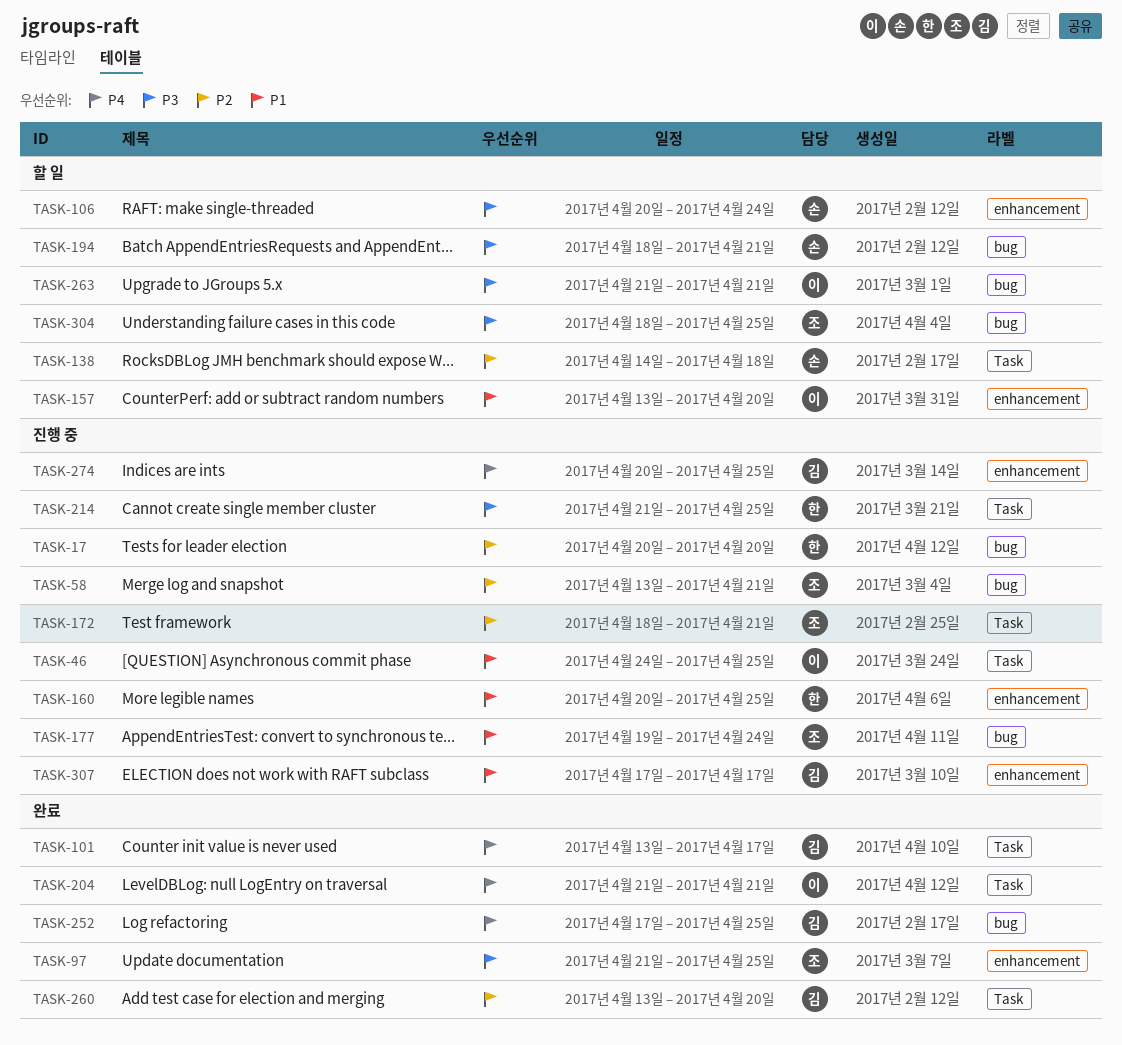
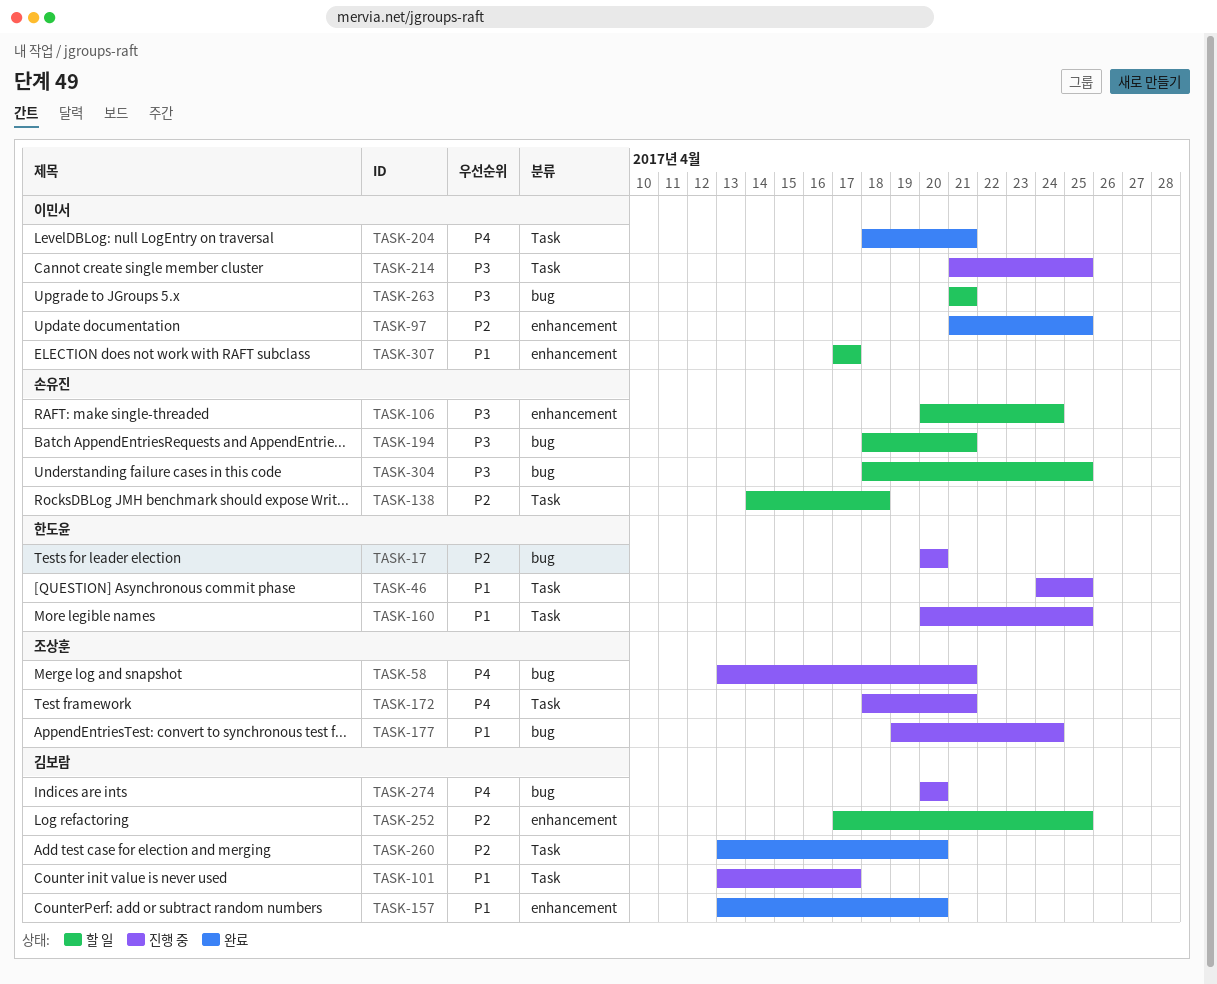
TASK-46, owner: 이민서 -> 한도윤
TASK-58, priority: P2 -> P4
TASK-97, owner: 조상훈 -> 이민서
TASK-97, priority: P3 -> P2
TASK-101, status: 완료 -> 진행 중
TASK-101, priority: P4 -> P1
TASK-157, status: 할 일 -> 완료
TASK-157, owner: 이민서 -> 김보람
TASK-160, label: enhancement -> Task
TASK-172, priority: P2 -> P4
TASK-204, start: Apr 21 -> Apr 18
TASK-214, owner: 한도윤 -> 이민서
TASK-252, status: 완료 -> 할 일
TASK-252, priority: P4 -> P2
TASK-252, label: bug -> enhancement
TASK-274, label: enhancement -> bug
TASK-274, due: Apr 25 -> Apr 20
TASK-304, owner: 조상훈 -> 손유진
TASK-307, status: 진행 중 -> 할 일
TASK-307, owner: 김보람 -> 이민서

